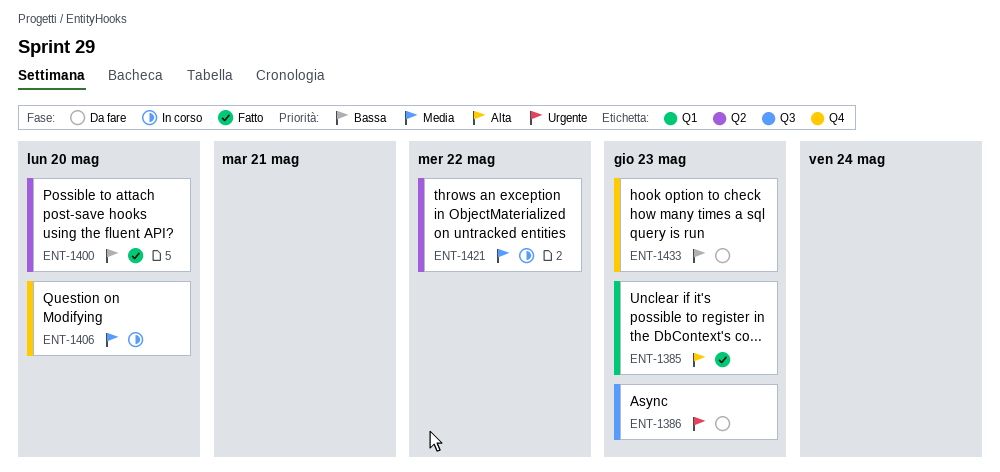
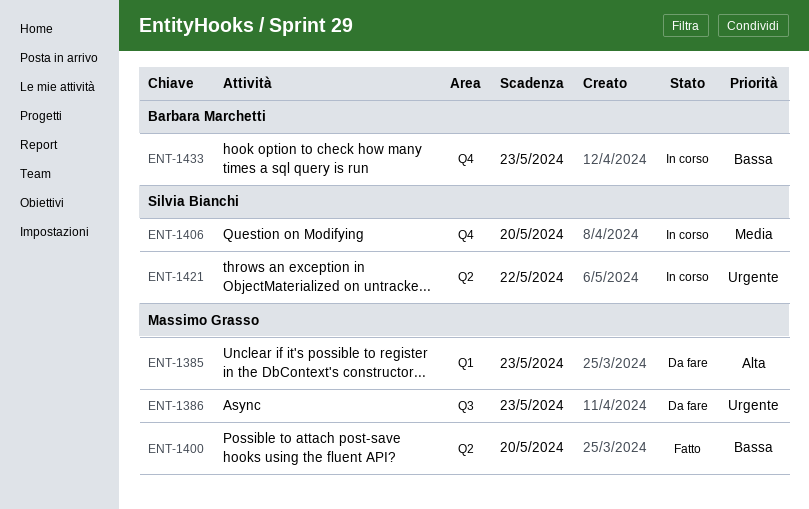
ENT-1385, status: Fatto -> Da fare
ENT-1421, priority: Media -> Urgente
ENT-1433, status: Da fare -> In corso

